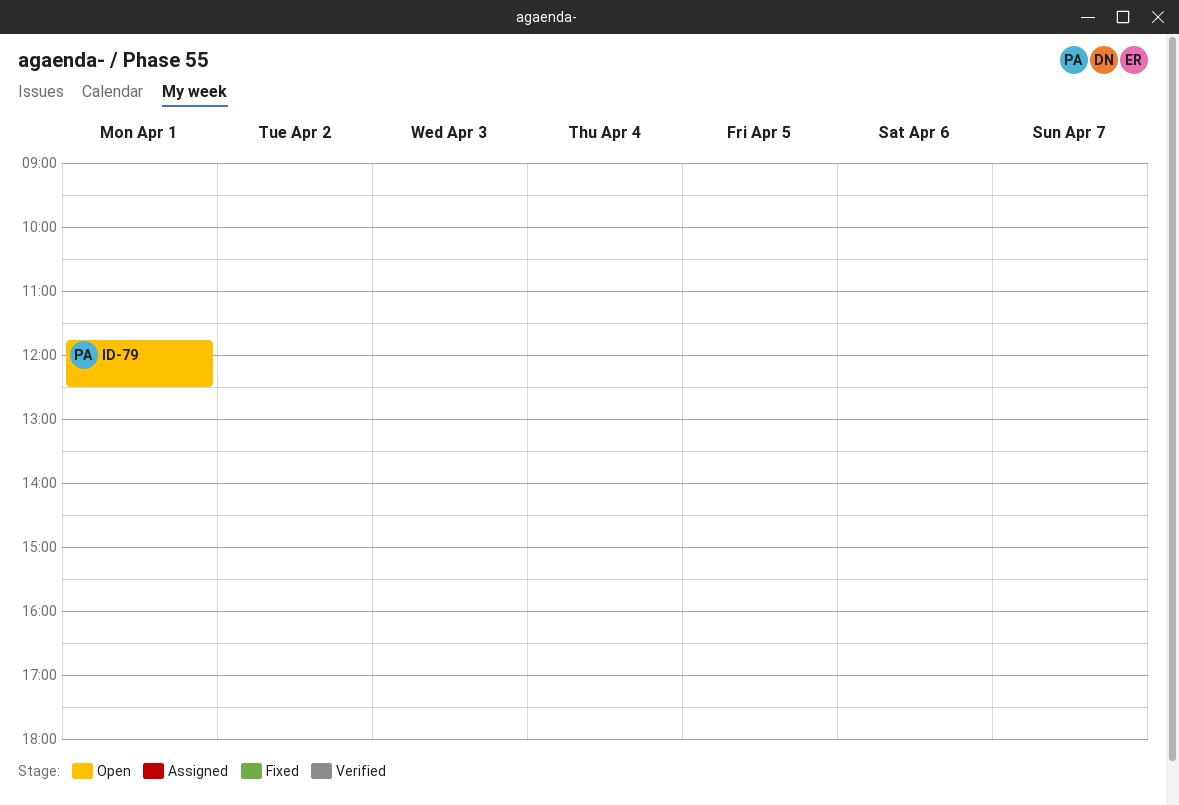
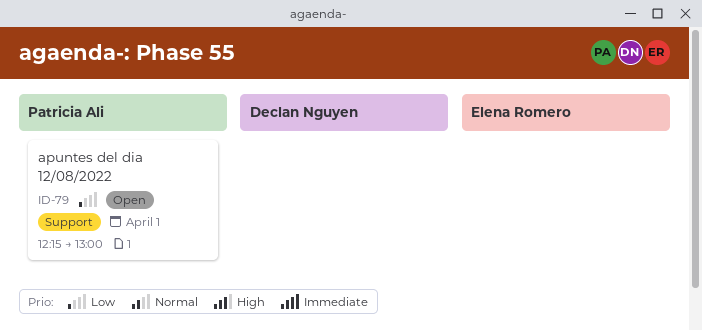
ID-79, begins: 11:45 -> 12:15
ID-79, ends: 12:30 -> 13:00

